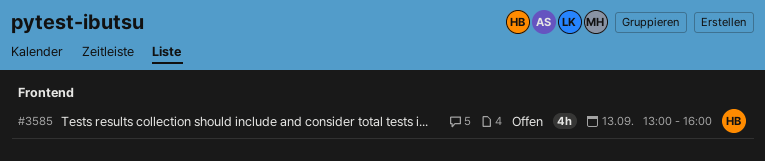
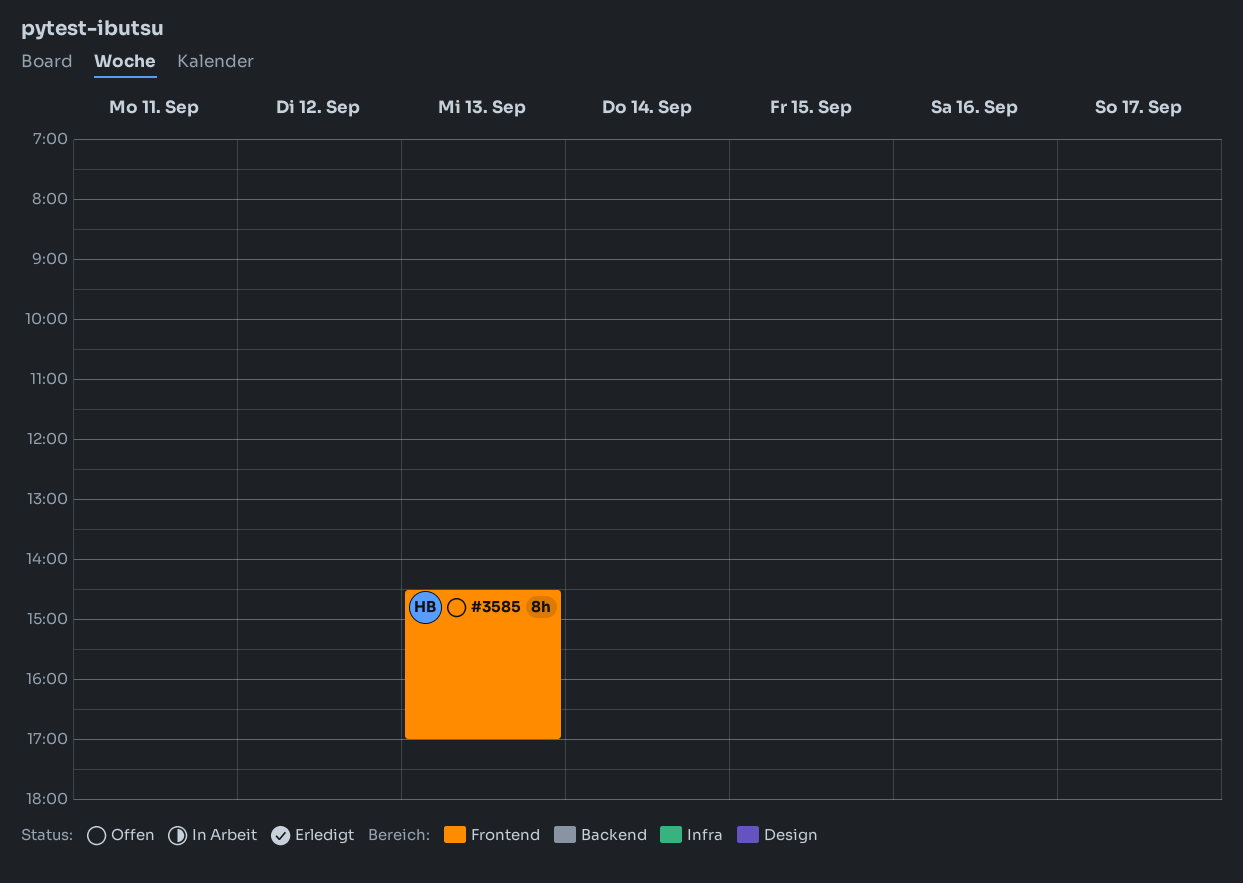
#3585, estimate: 4h -> 8h
#3585, begins: 13:00 -> 14:30
#3585, ends: 16:00 -> 17:00

